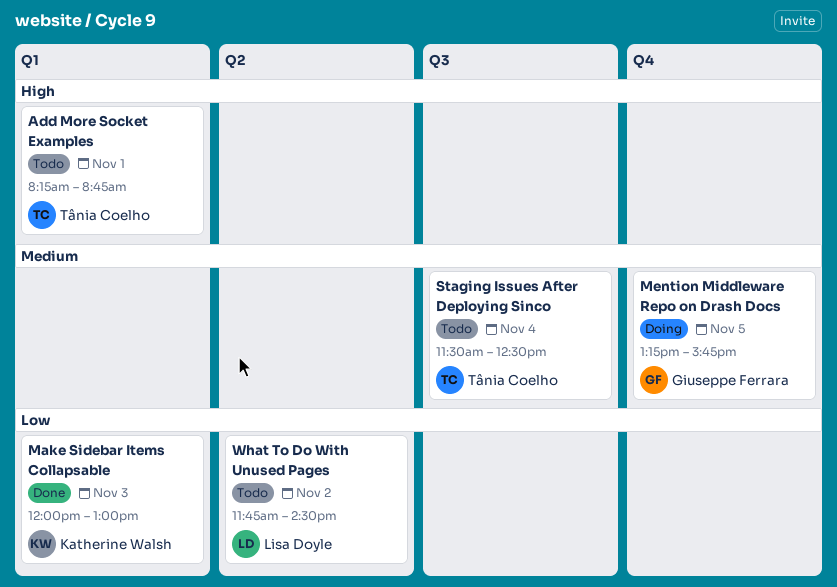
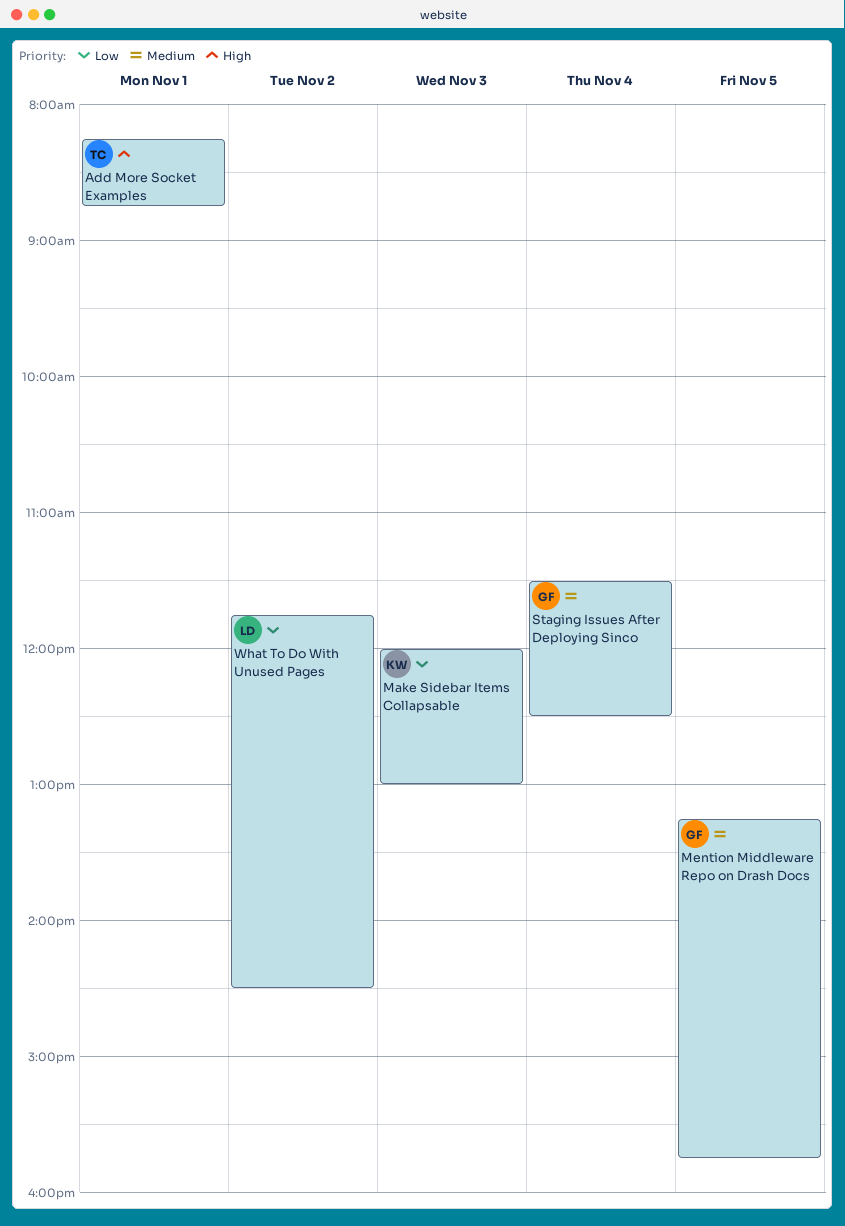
Staging Issues After Deploying Sinco, owner: Tânia Coelho -> Giuseppe Ferrara

